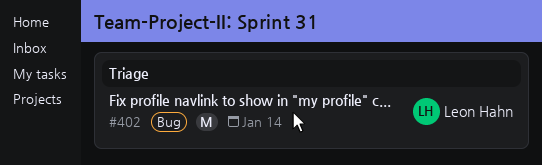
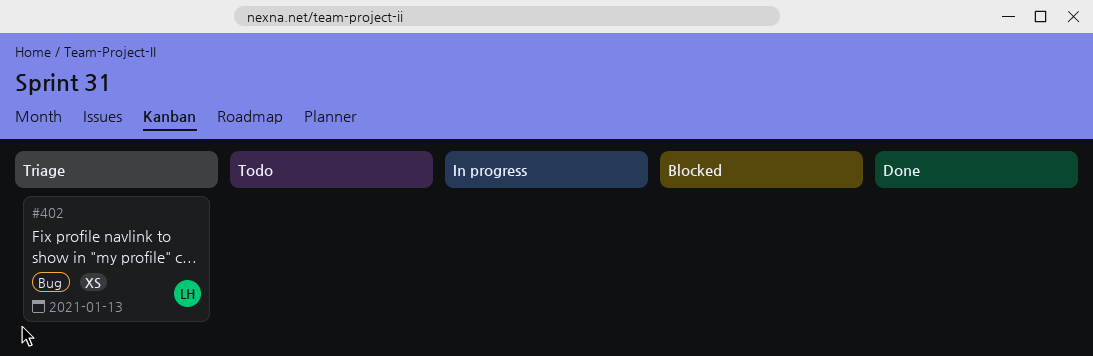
#402, estimate: M -> XS
#402, due: Jan 14 -> Jan 13

